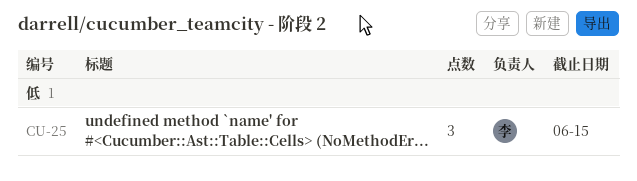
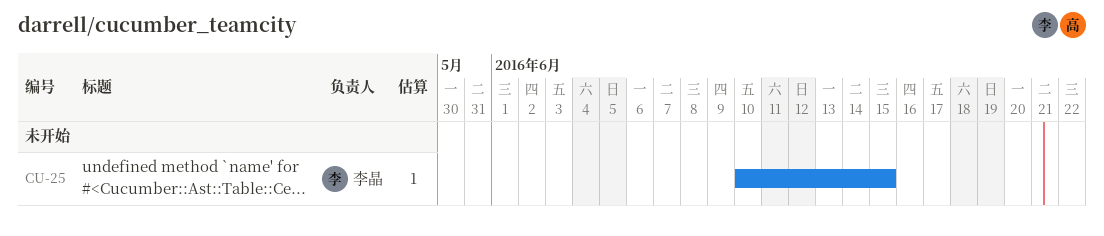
CU-25, estimate: 3 -> 1

